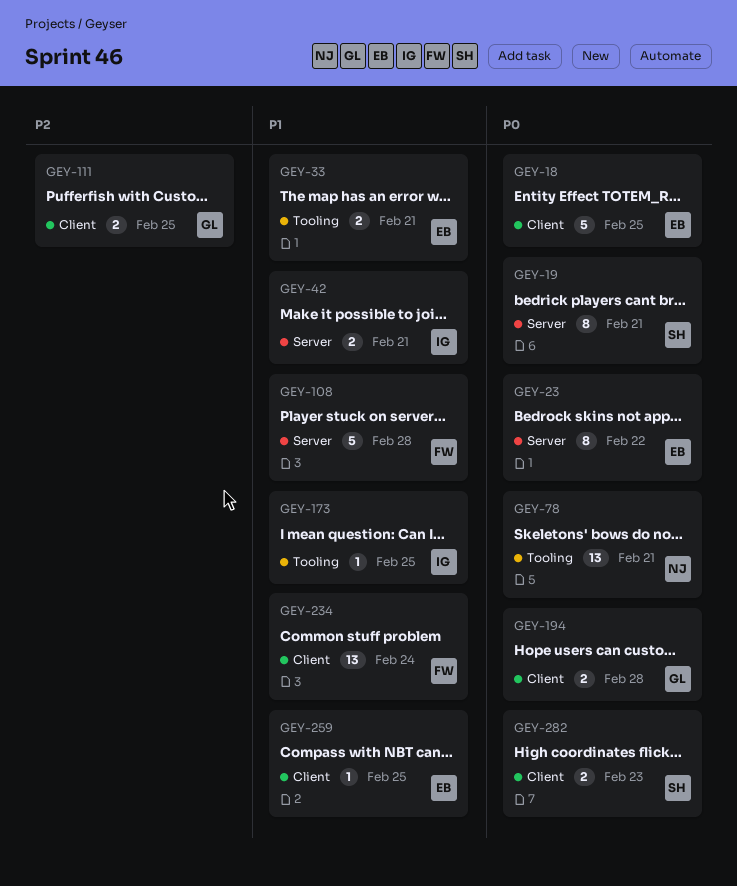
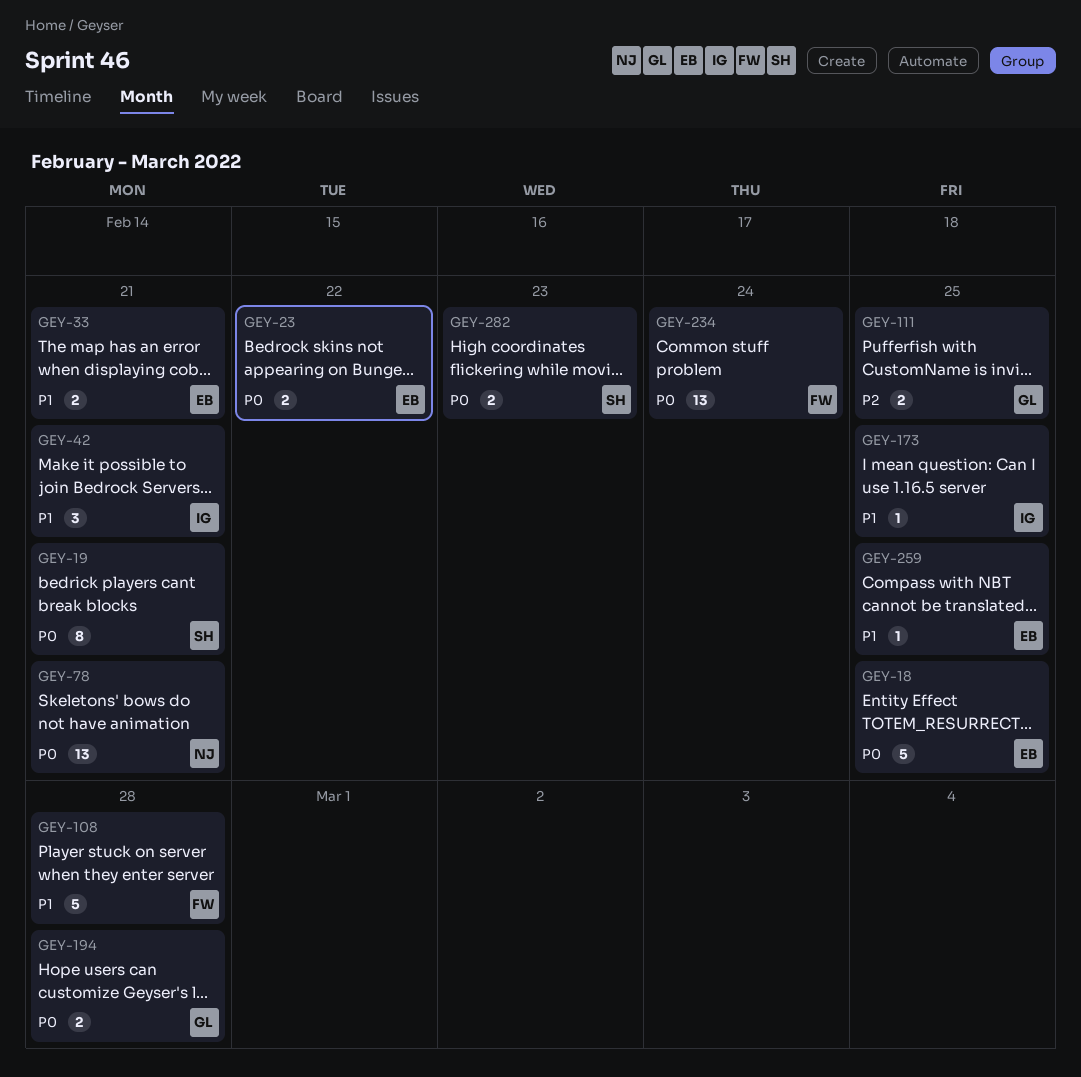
GEY-23, estimate: 8 -> 2
GEY-42, estimate: 2 -> 3
GEY-234, priority: P1 -> P0

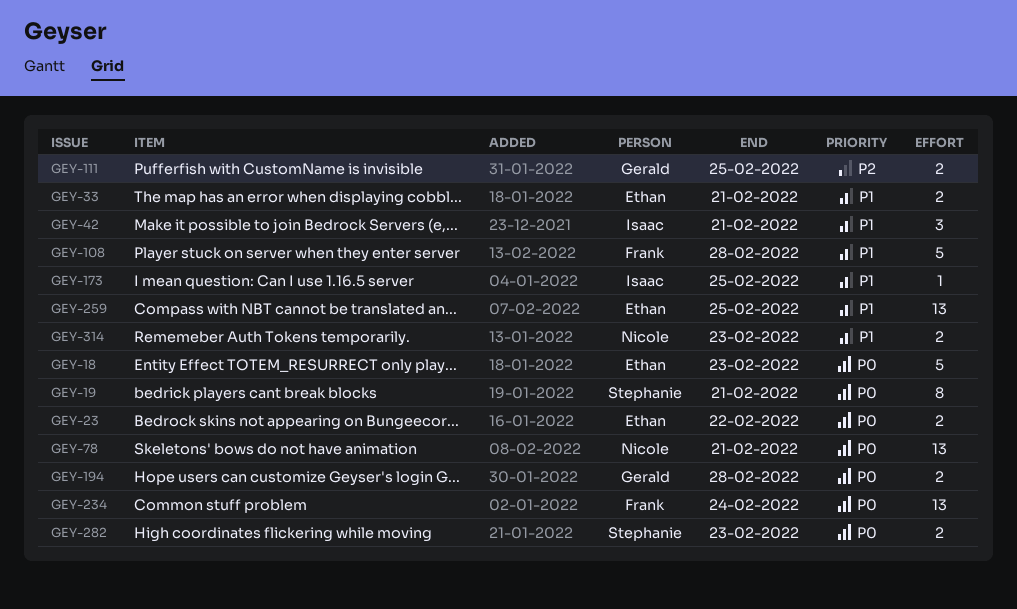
GEY-18, due: Feb 25 -> Feb 23
GEY-259, estimate: 1 -> 13
GEY-314: none -> present

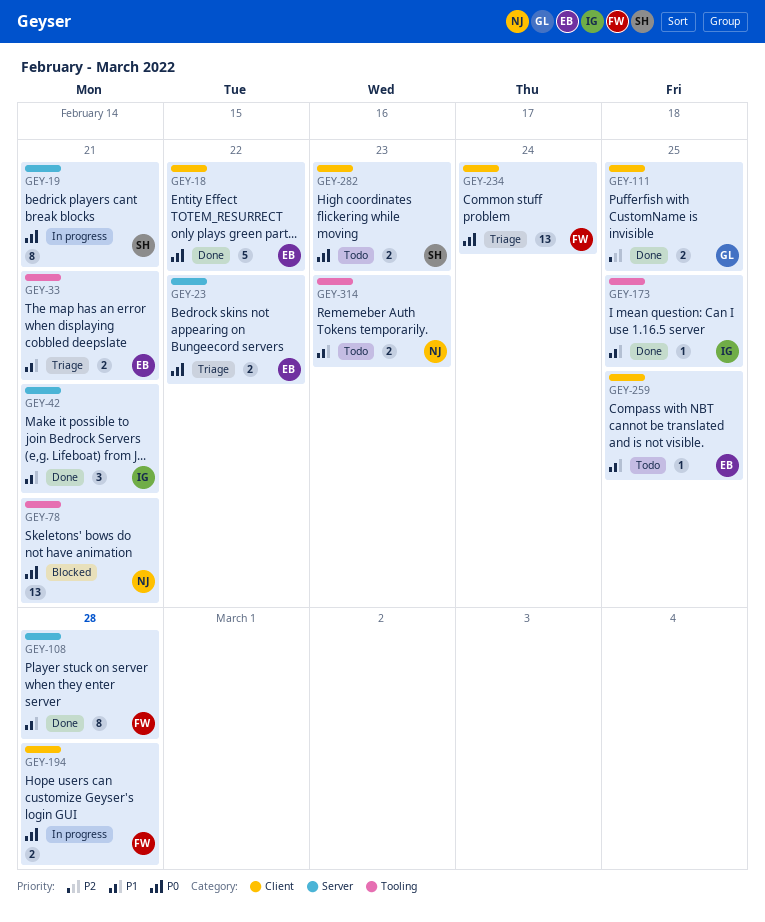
GEY-18, due: Feb 23 -> Feb 22
GEY-108, estimate: 5 -> 8
GEY-194, owner: Gerald -> Frank
GEY-259, estimate: 13 -> 1

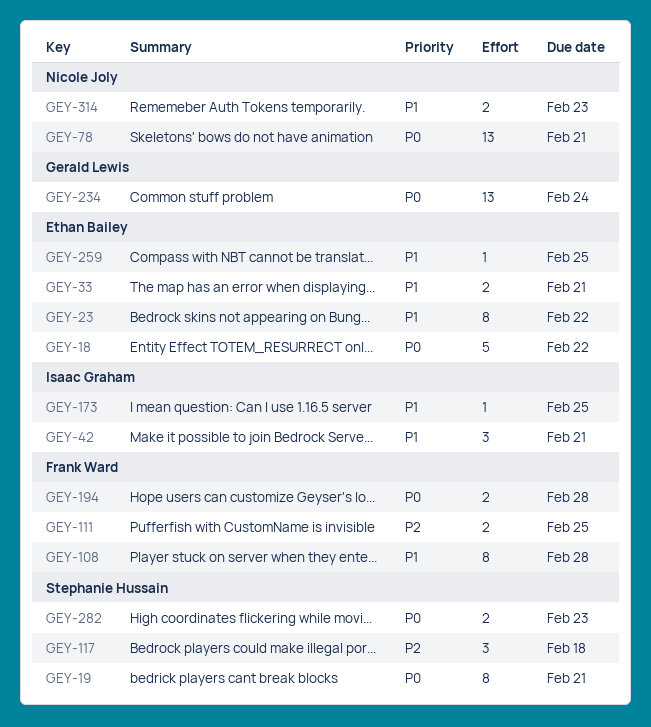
GEY-23, priority: P0 -> P1
GEY-23, estimate: 2 -> 8
GEY-111, owner: Gerald Lewis -> Frank Ward
GEY-117: none -> present
GEY-234, owner: Frank Ward -> Gerald Lewis

